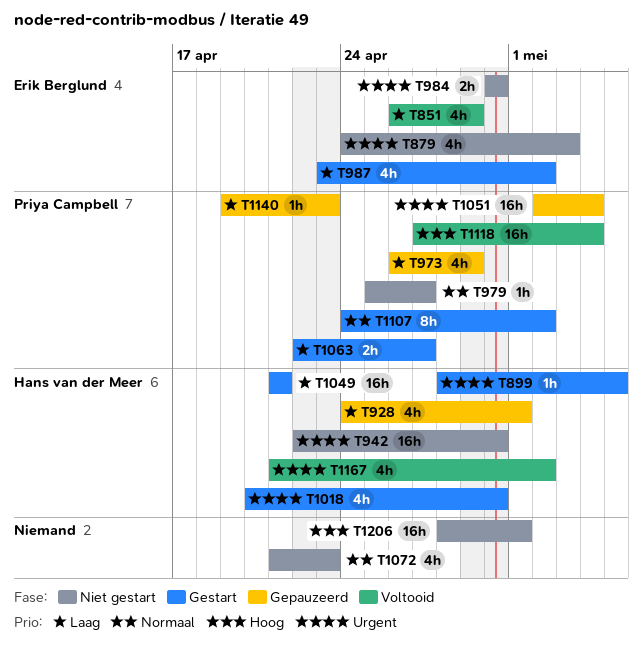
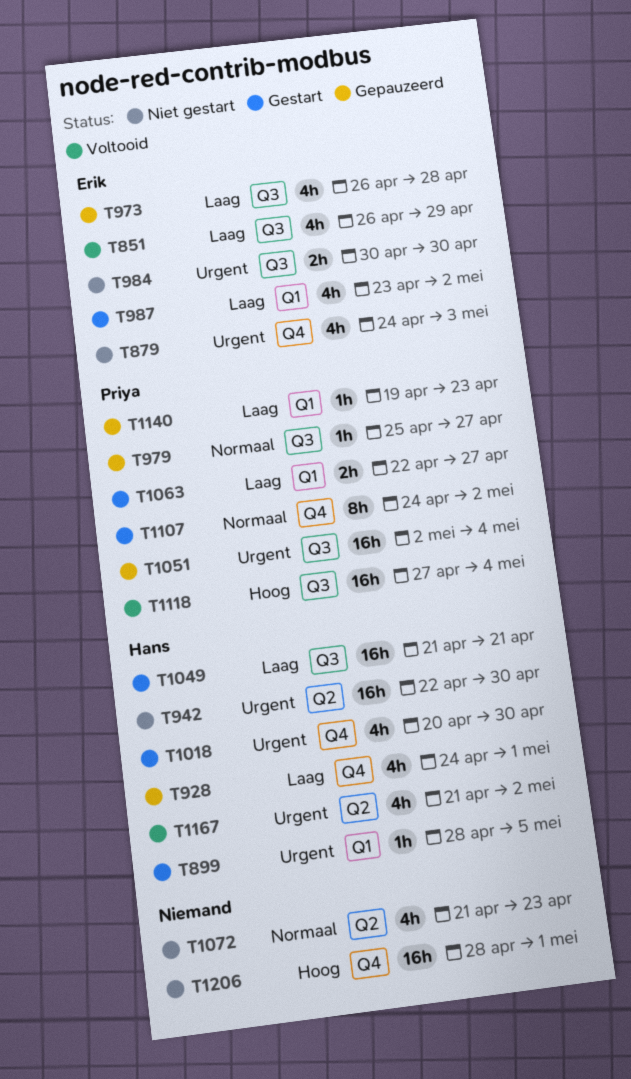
T973, owner: Priya Campbell -> Erik Berglund
T973, due: Apr 29 -> Apr 28
T979, status: Niet gestart -> Gepauzeerd

